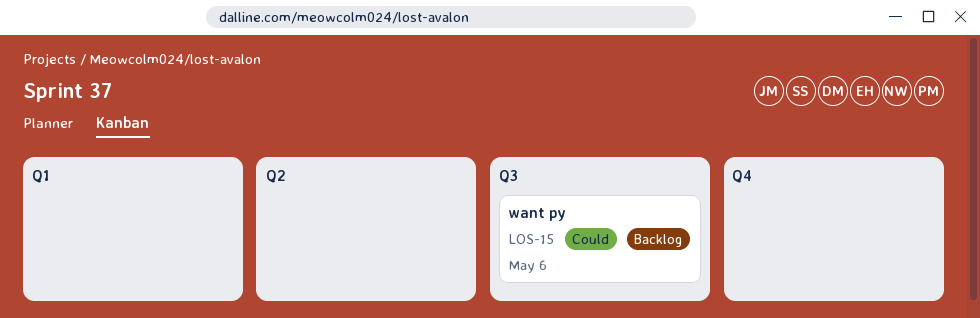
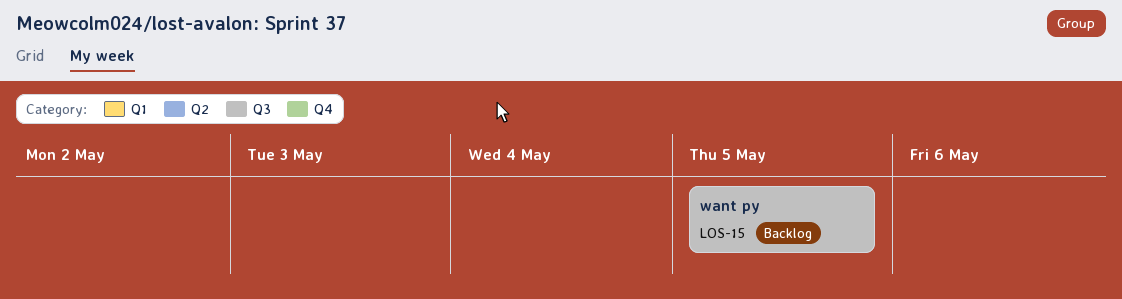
LOS-15, due: May 6 -> May 5

